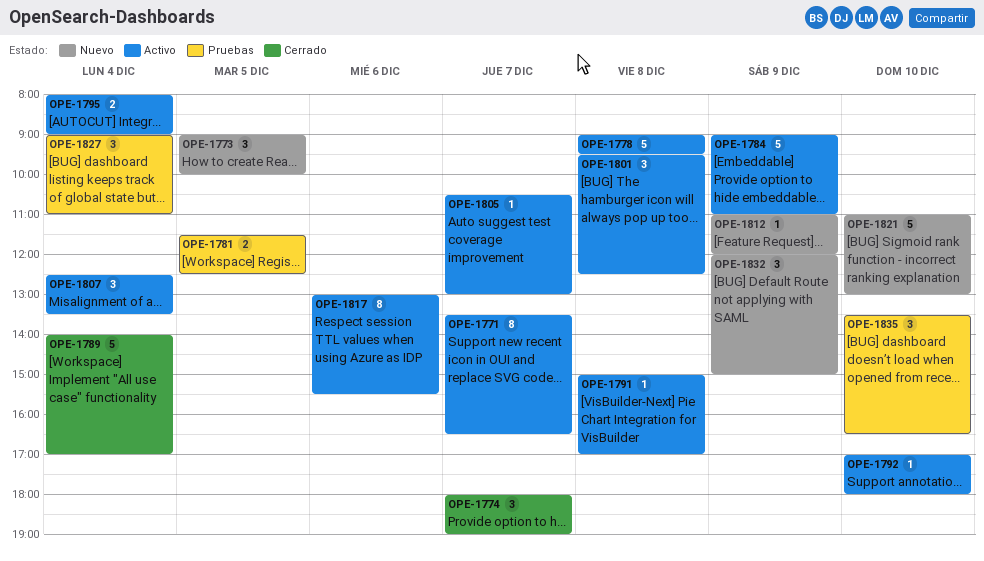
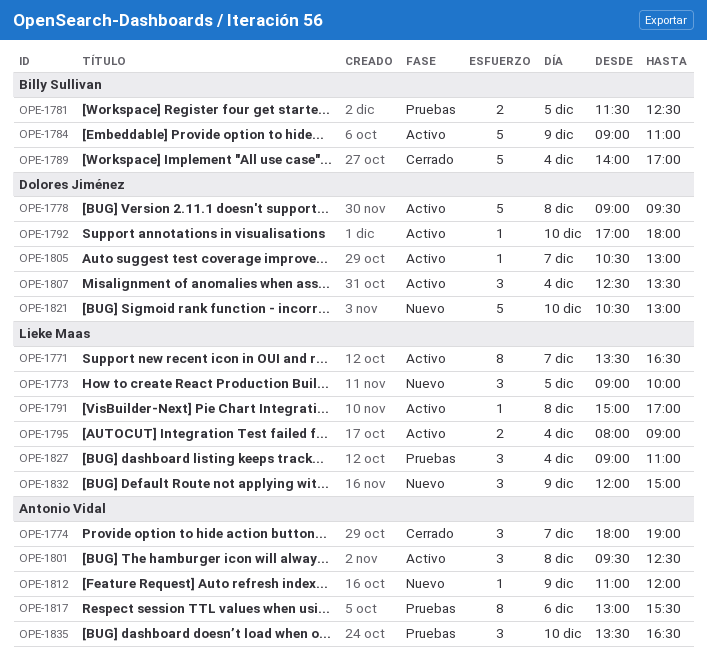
OPE-1817, status: Activo -> Pruebas
OPE-1821, begins: 11:00 -> 10:30

